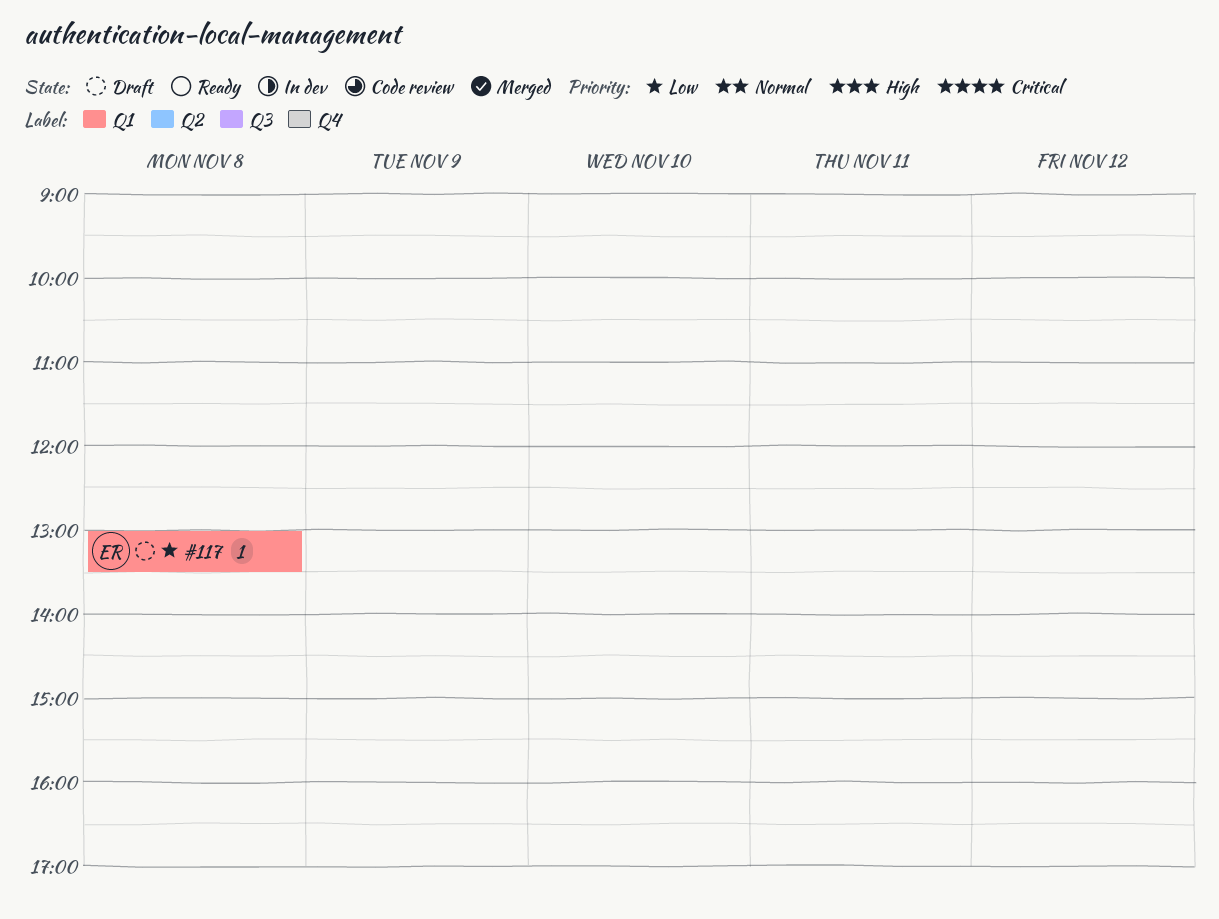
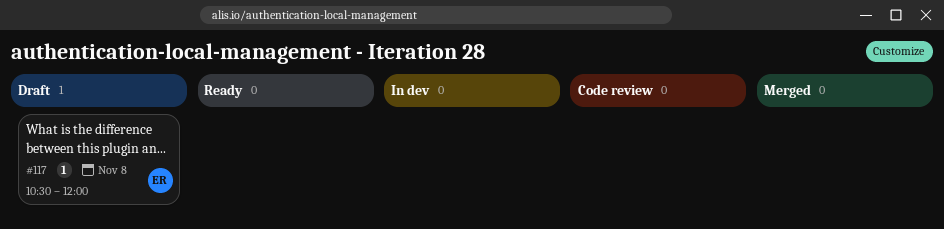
#117, begins: 13:00 -> 10:30
#117, ends: 13:30 -> 12:00

